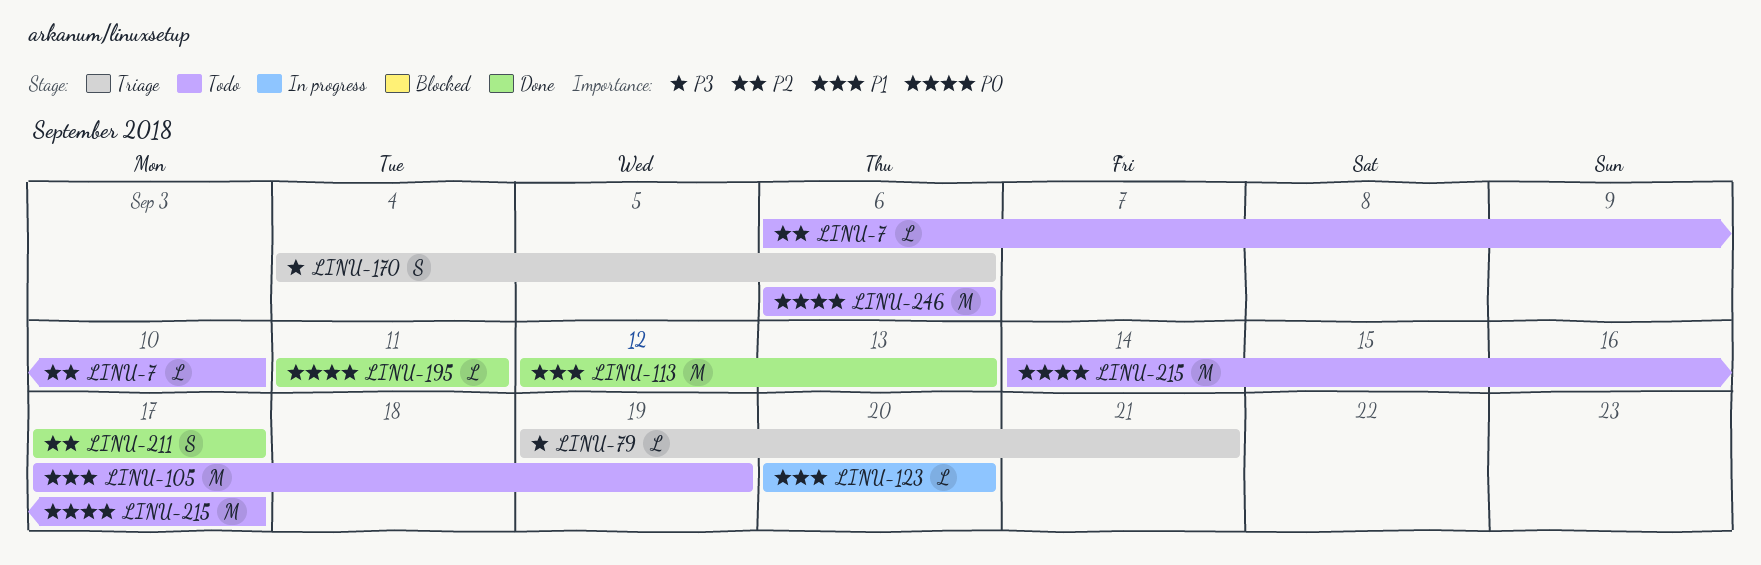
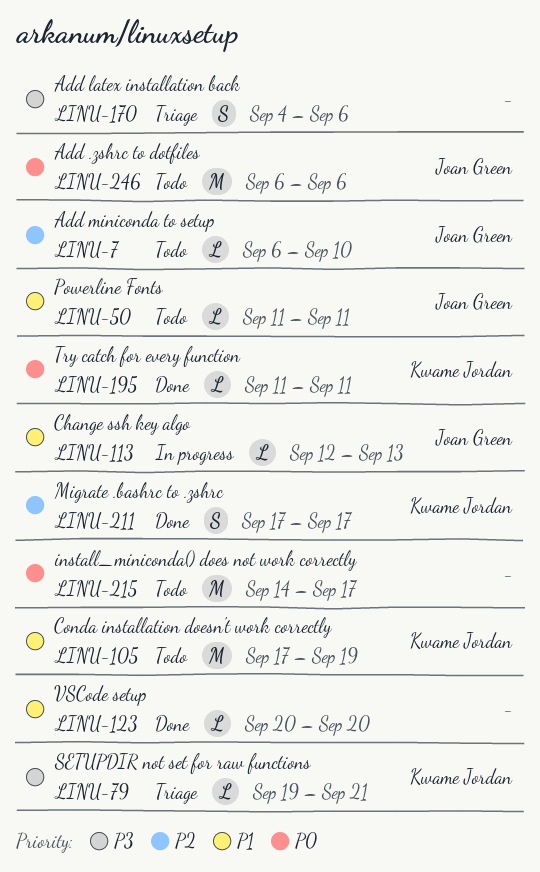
LINU-50: none -> present
LINU-113, status: Done -> In progress
LINU-113, estimate: M -> L
LINU-123, status: In progress -> Done

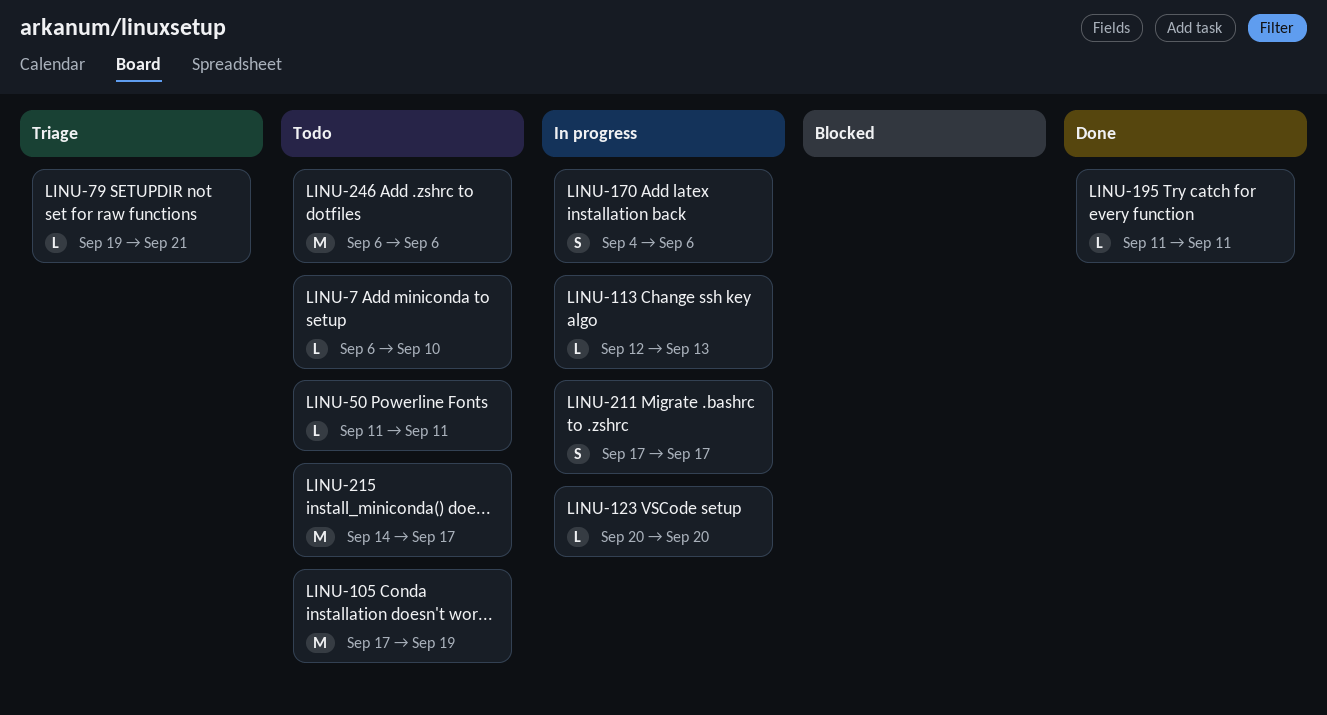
LINU-123, status: Done -> In progress
LINU-170, status: Triage -> In progress
LINU-211, status: Done -> In progress

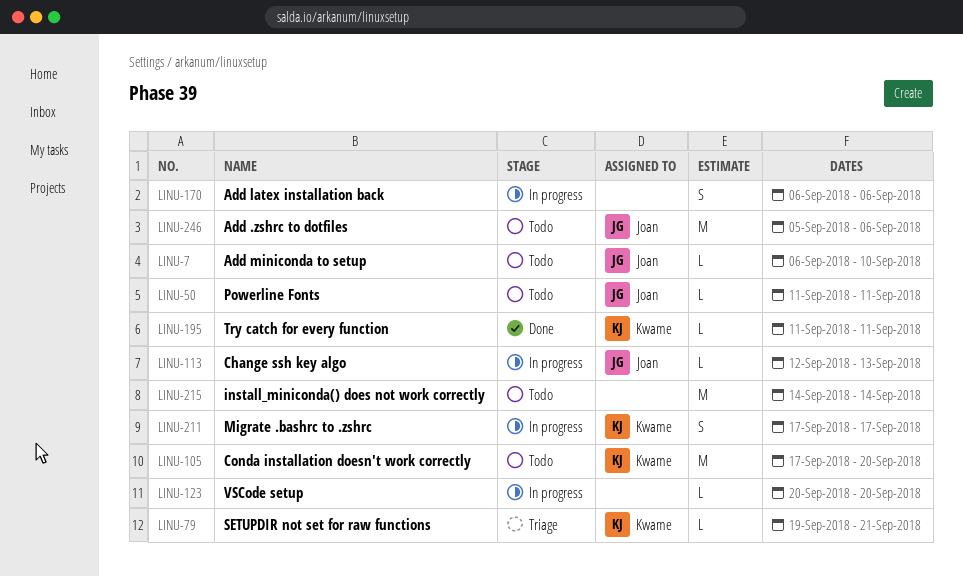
LINU-105, due: Sep 19 -> Sep 20
LINU-170, start: Sep 4 -> Sep 6
LINU-215, due: Sep 17 -> Sep 14
LINU-246, start: Sep 6 -> Sep 5

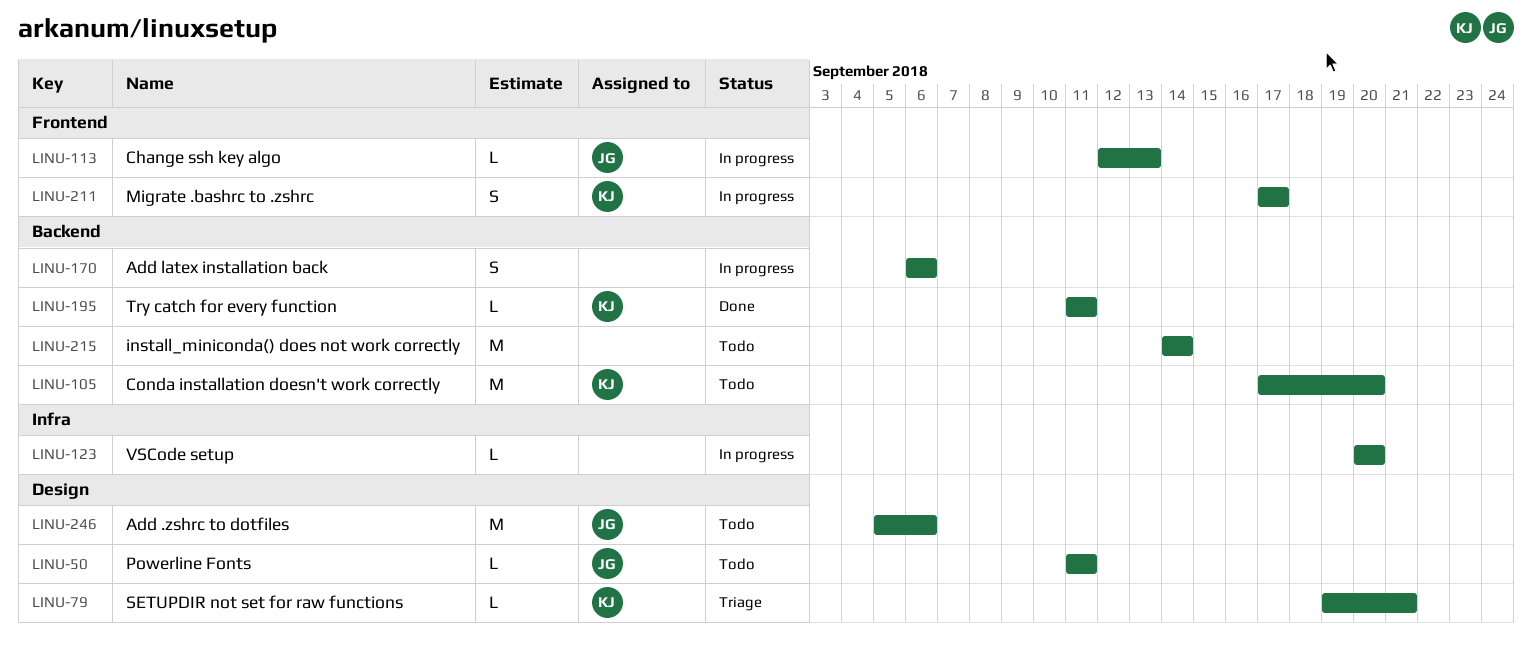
LINU-7: present -> none

